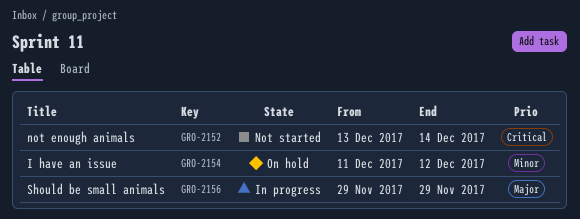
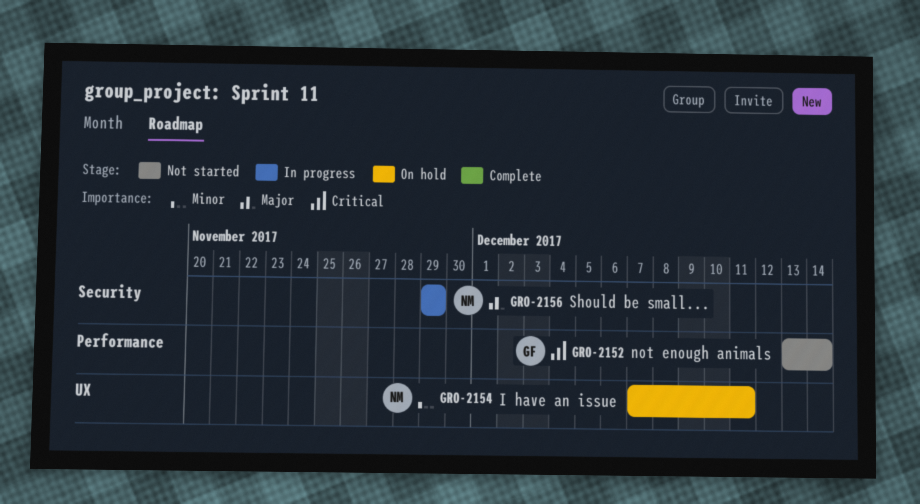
GRO-2154, start: Dec 11 -> Dec 7
GRO-2154, due: Dec 12 -> Dec 11

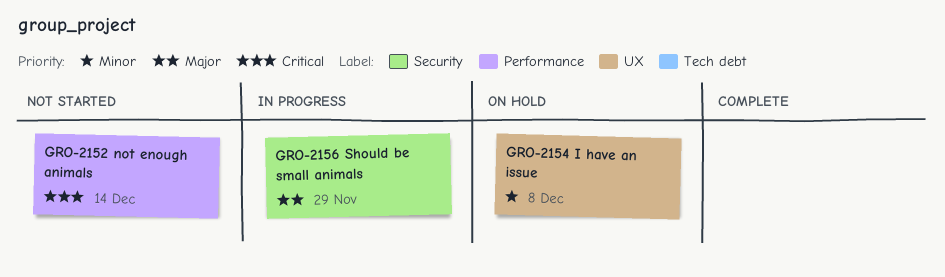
GRO-2154, due: Dec 11 -> Dec 8

